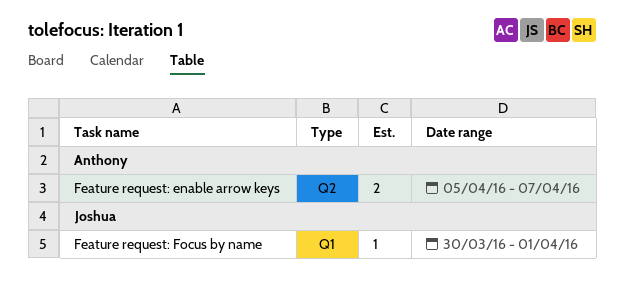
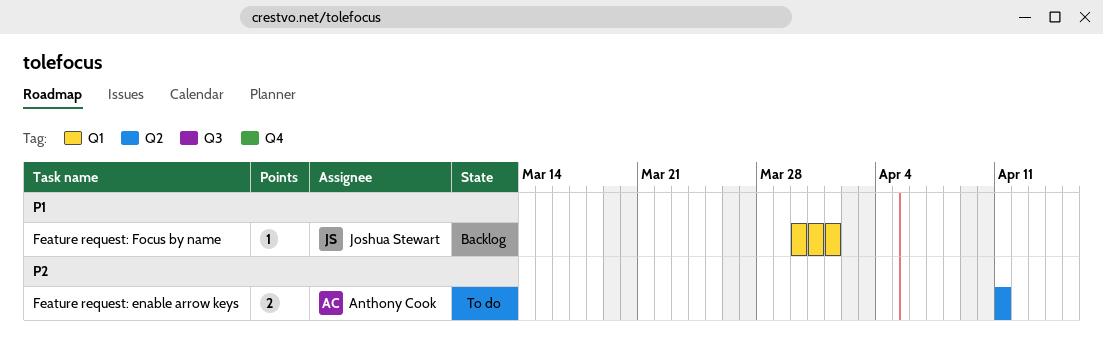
Feature request: enable arrow keys, start: Apr 5 -> Apr 11
Feature request: enable arrow keys, due: Apr 7 -> Apr 11

